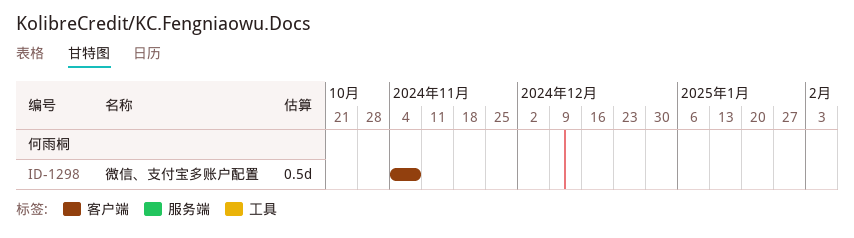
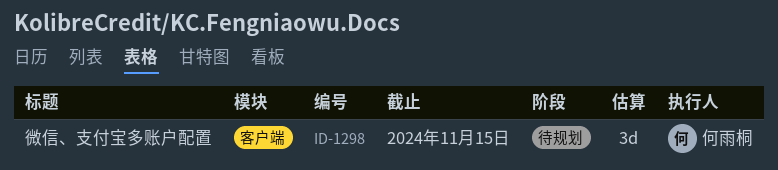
ID-1298, estimate: 0.5d -> 3d
ID-1298, due: Nov 8 -> Nov 15

